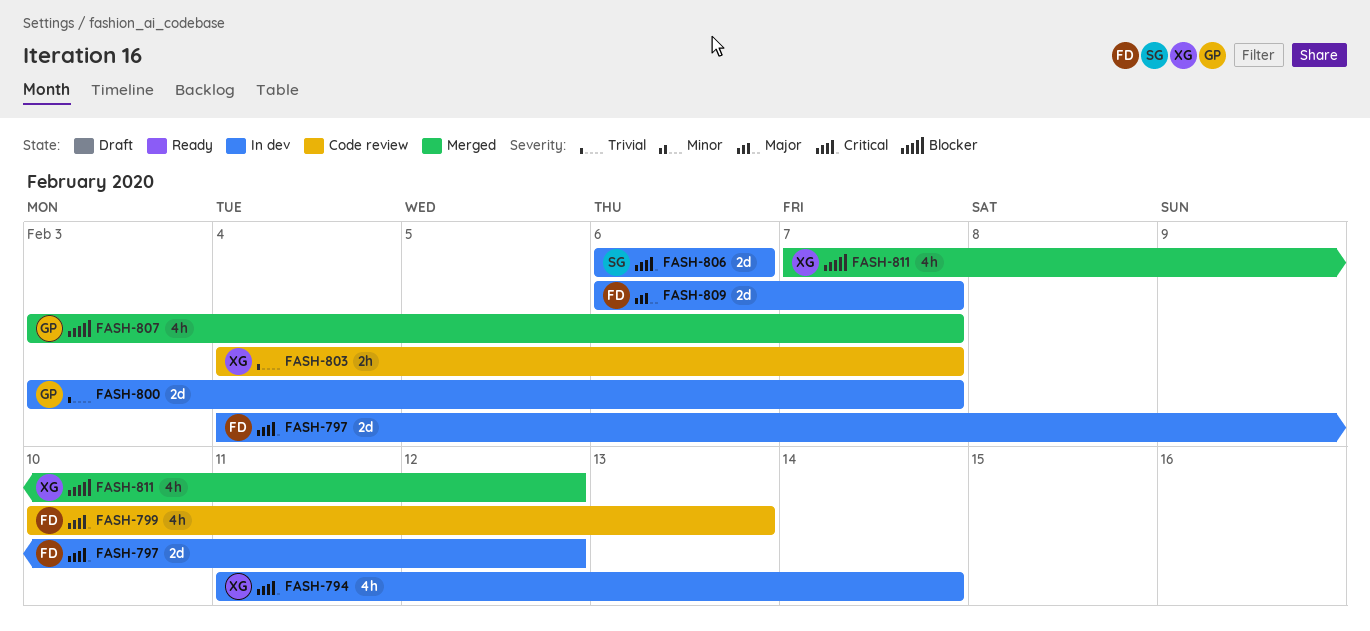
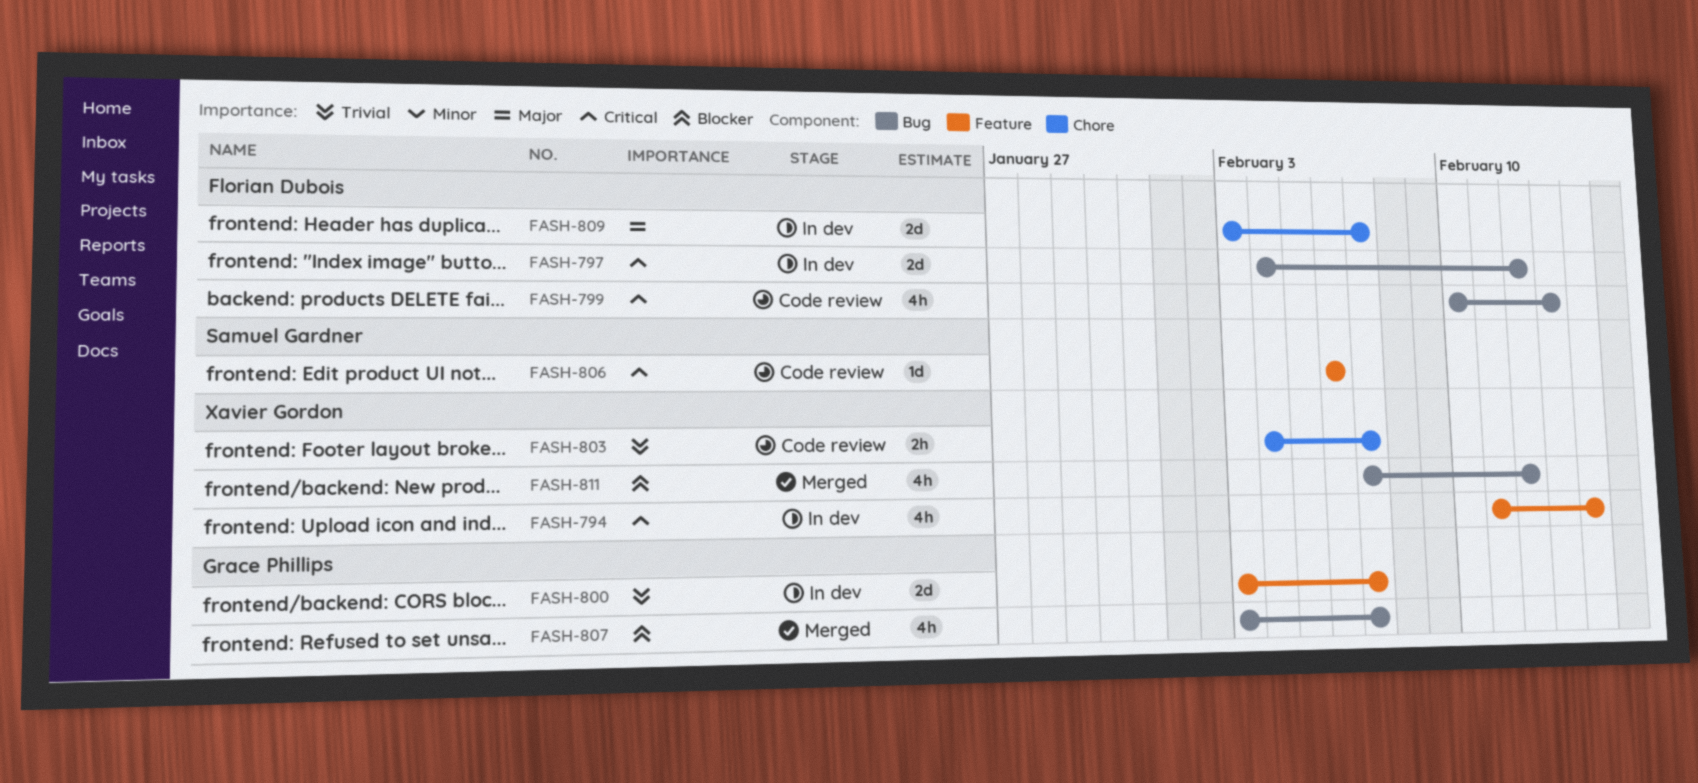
FASH-806, status: In dev -> Code review
FASH-806, estimate: 2d -> 1d
FASH-809, start: Feb 6 -> Feb 3

